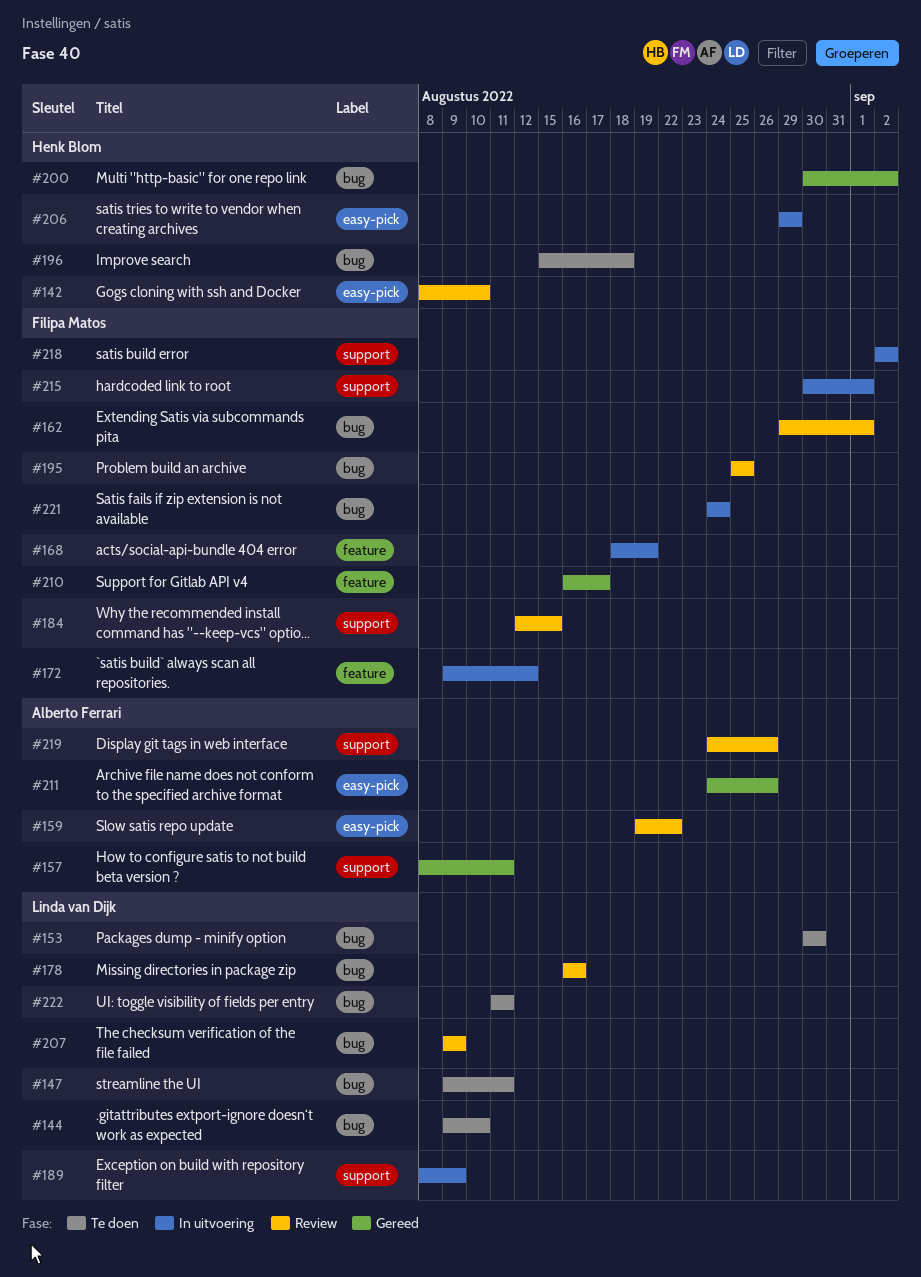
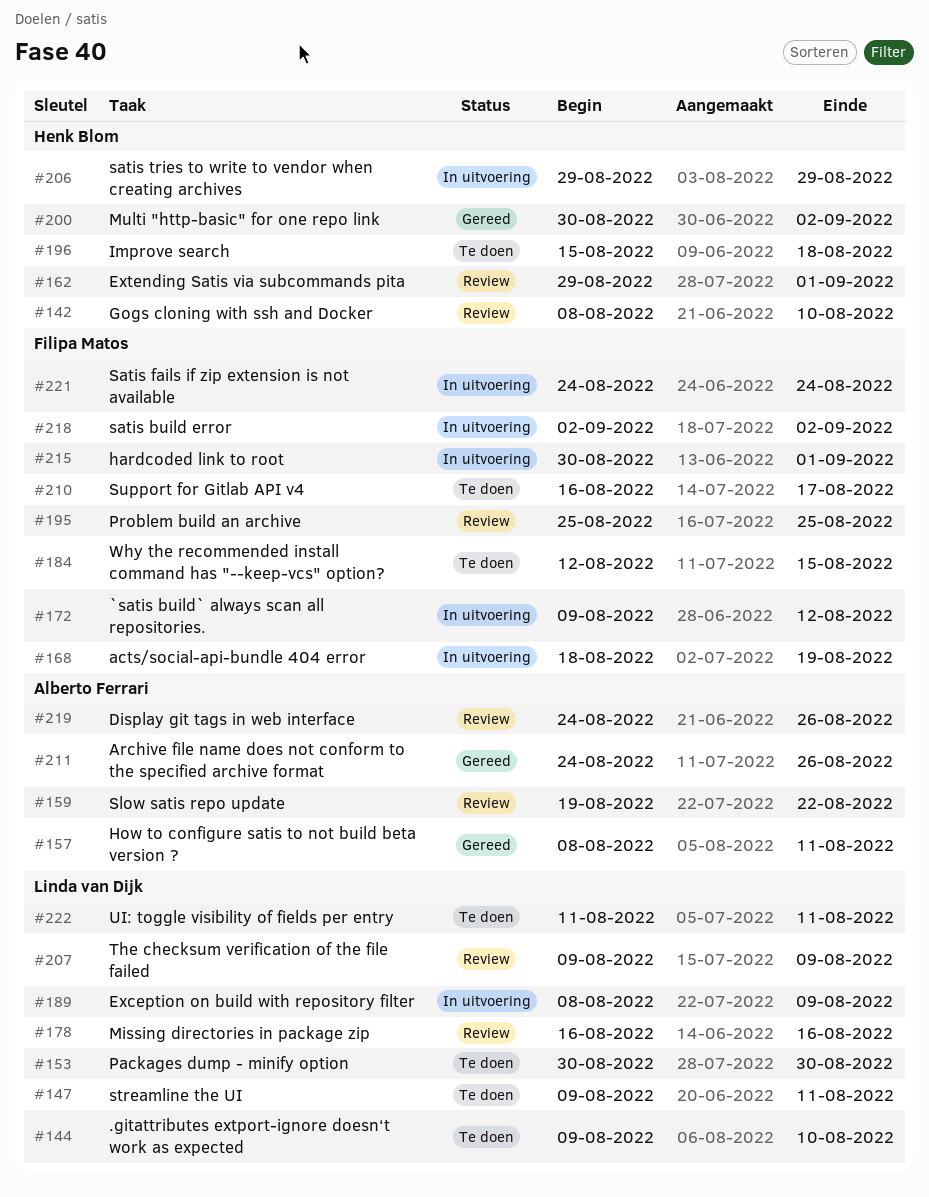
#162, owner: Filipa Matos -> Henk Blom
#184, status: Review -> Te doen
#210, status: Gereed -> Te doen

